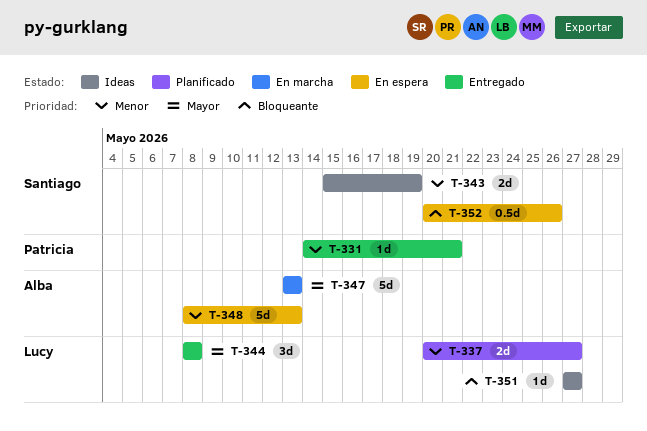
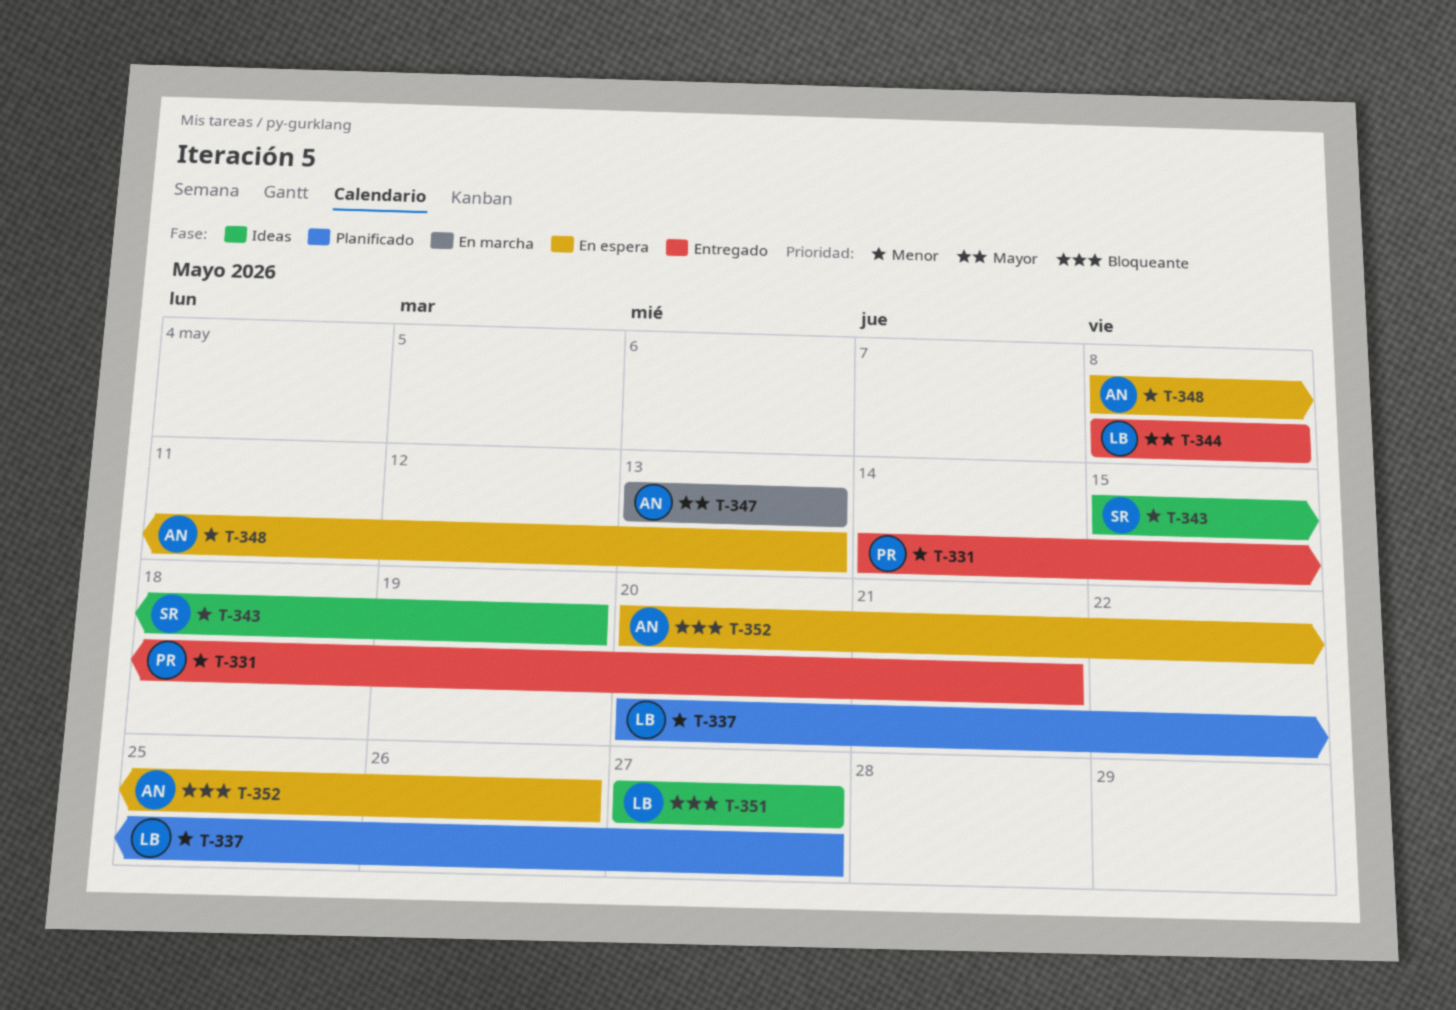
T-352, owner: Santiago -> Alba

